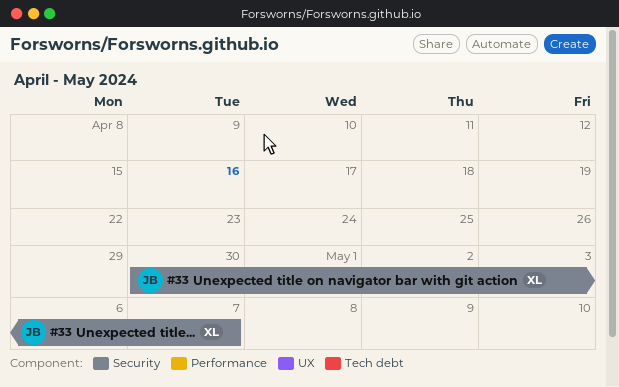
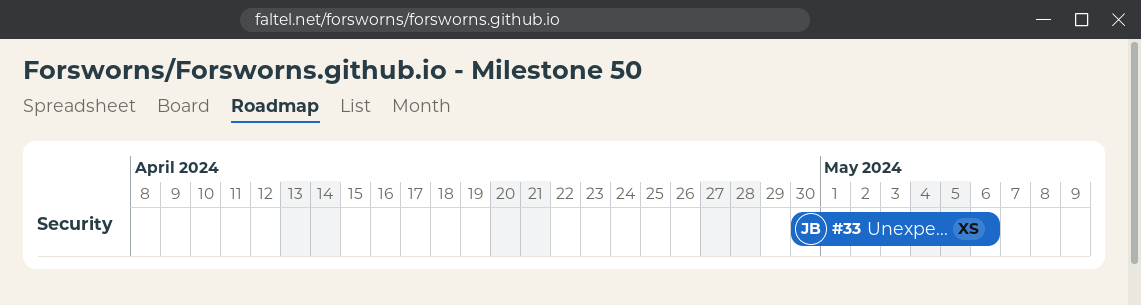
#33, estimate: XL -> XS
#33, due: May 7 -> May 6

